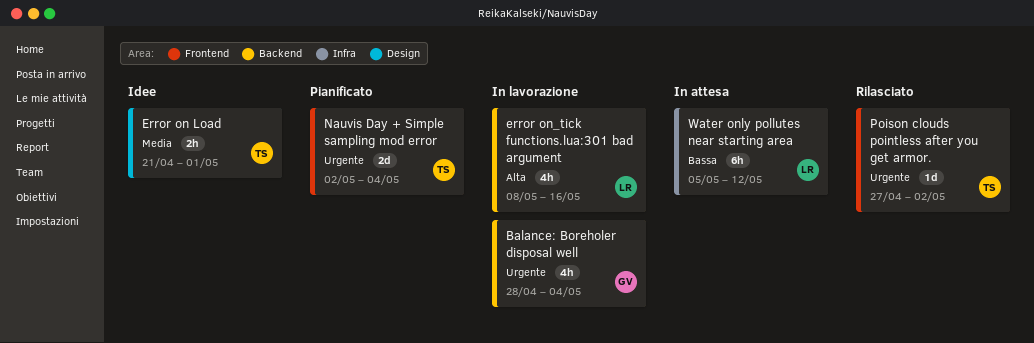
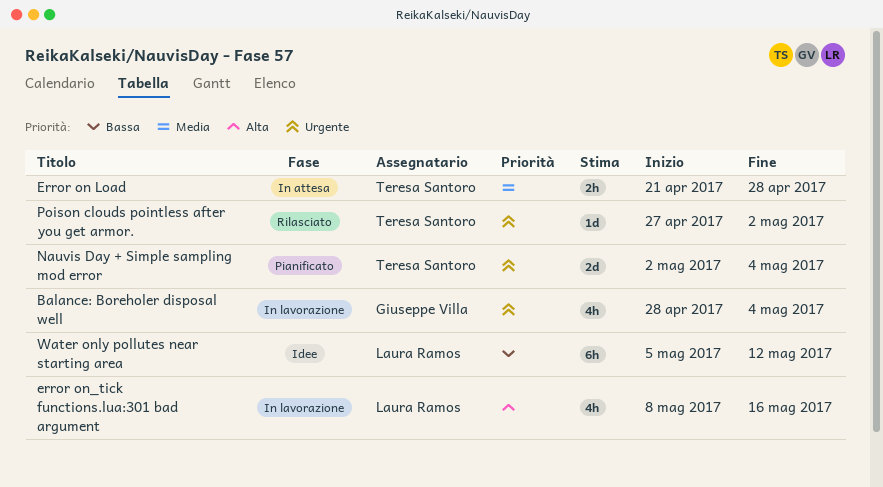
Error on Load, status: Idee -> In attesa
Error on Load, due: May 1 -> Apr 28
Water only pollutes near starting area, status: In attesa -> Idee

